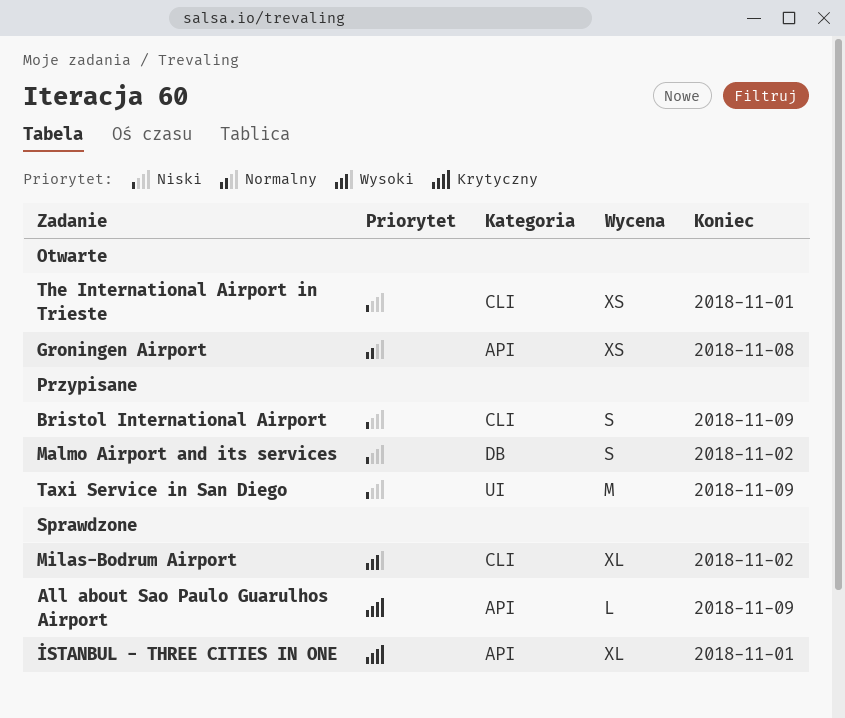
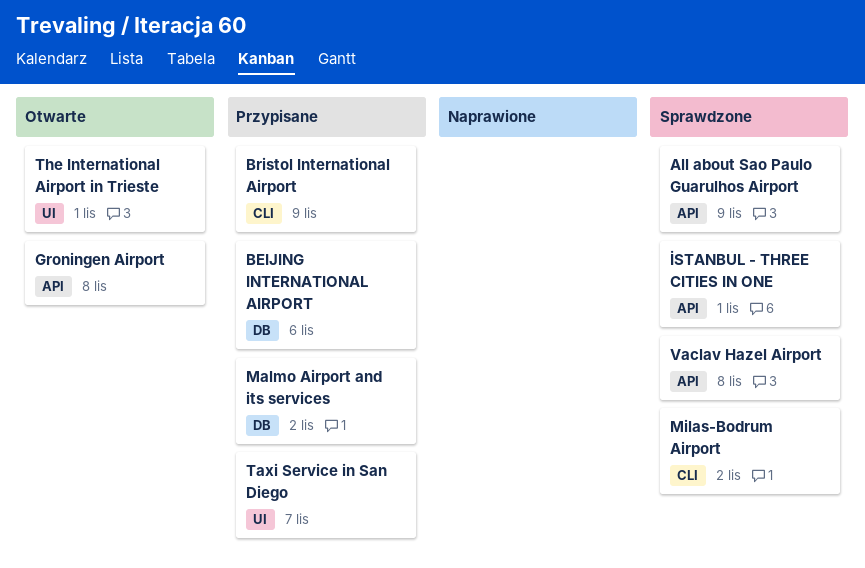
BEIJING INTERNATIONAL AIRPORT: none -> present
Taxi Service in San Diego, due: Nov 9 -> Nov 7
The International Airport in Trieste, label: CLI -> UI
Vaclav Hazel Airport: none -> present

